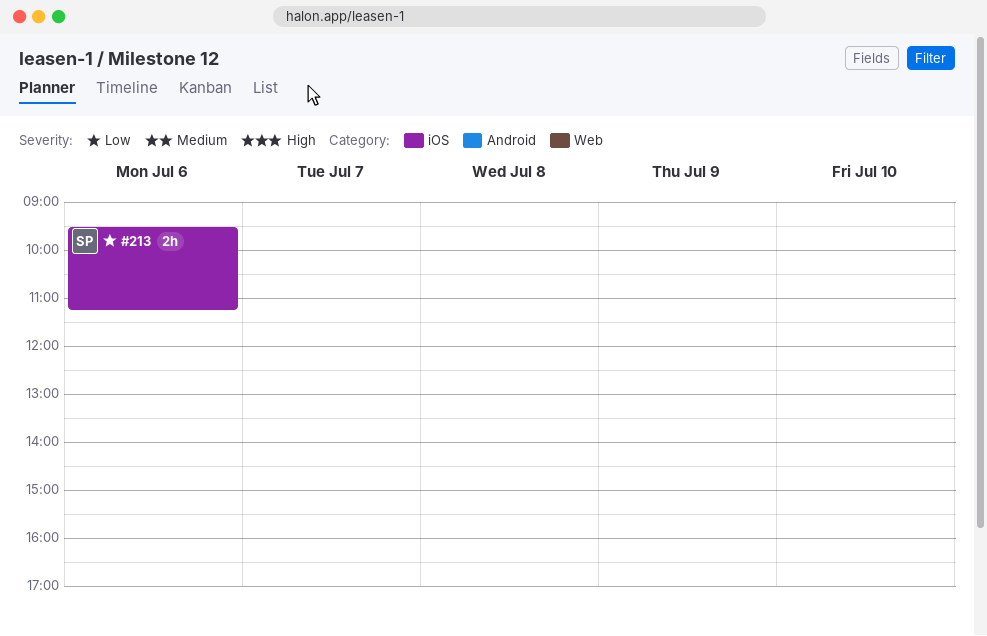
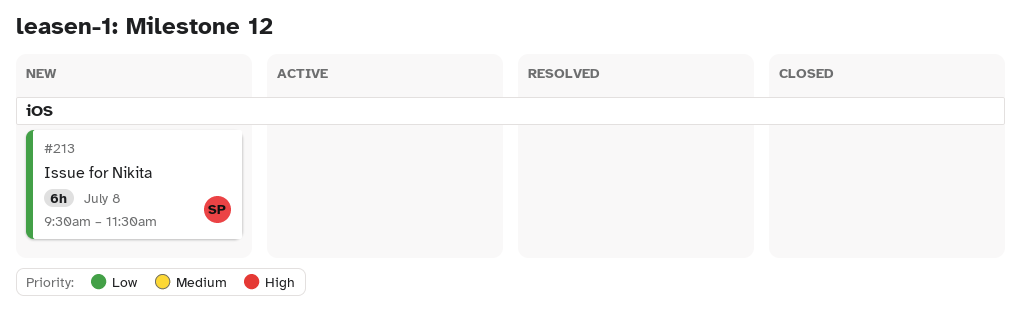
#213, estimate: 2h -> 6h
#213, day: Jul 6 -> Jul 8
#213, ends: 11:15 -> 11:30

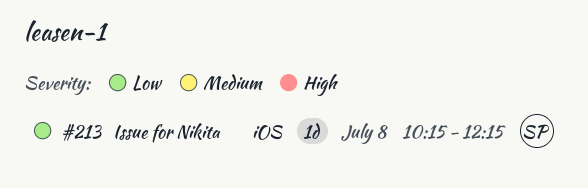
#213, estimate: 6h -> 1d
#213, begins: 09:30 -> 10:15
#213, ends: 11:30 -> 12:15

